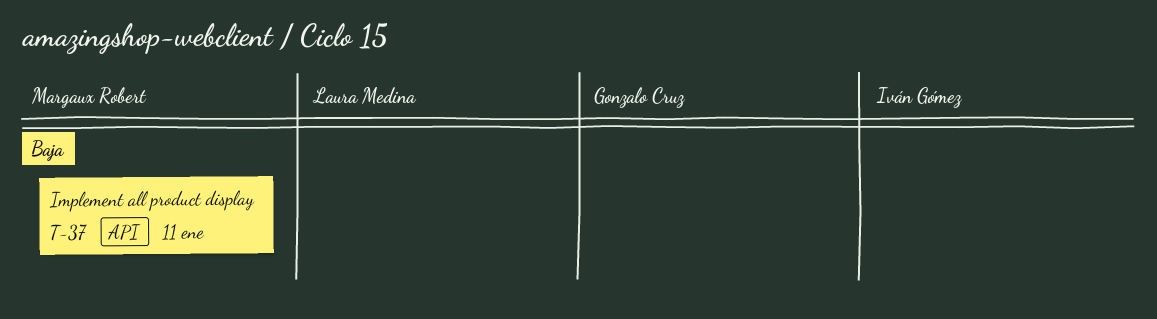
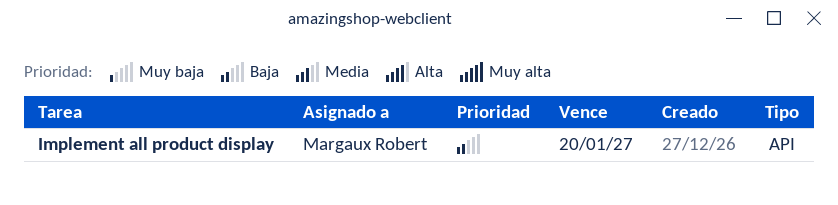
Implement all product display, due: Jan 11 -> Jan 20

